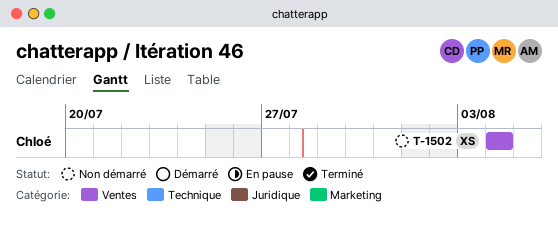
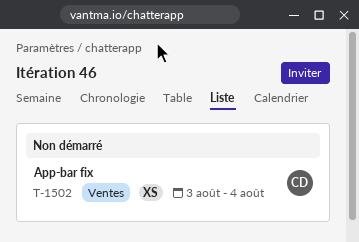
T-1502, start: Aug 4 -> Aug 3

